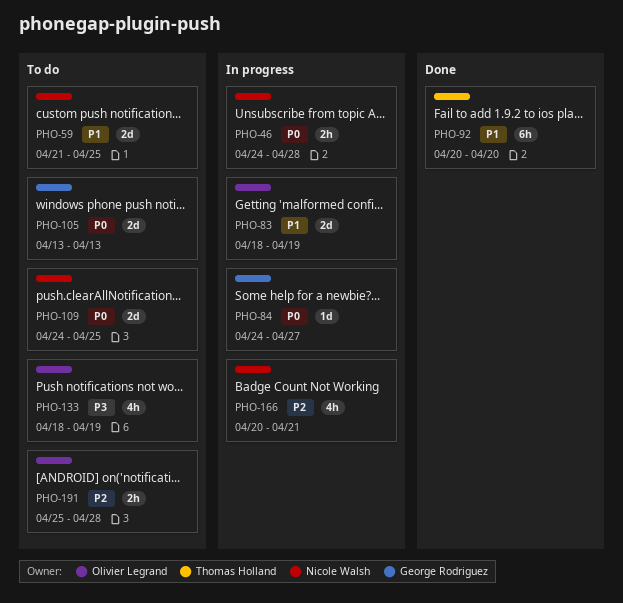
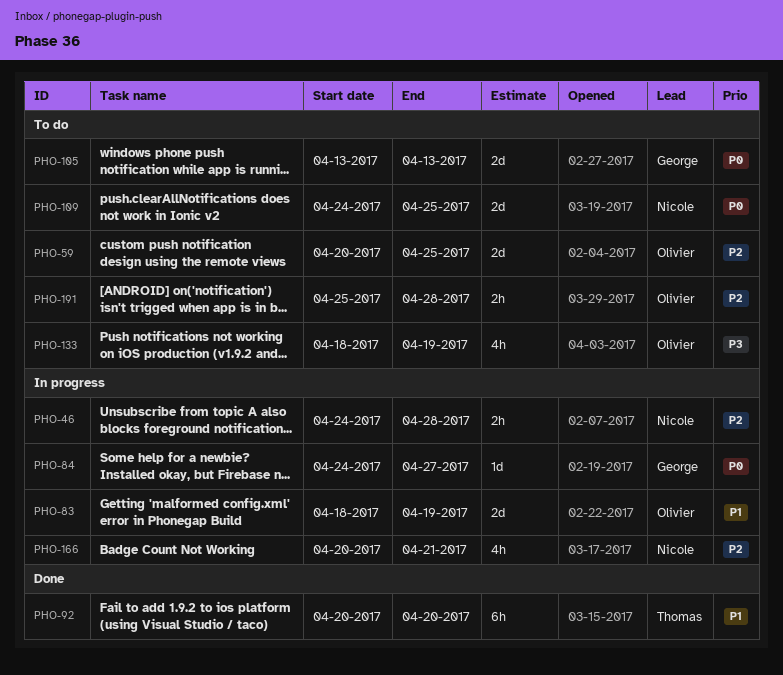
PHO-46, priority: P0 -> P2
PHO-59, owner: Nicole Walsh -> Olivier Legrand
PHO-59, priority: P1 -> P2
PHO-59, start: Apr 21 -> Apr 20

